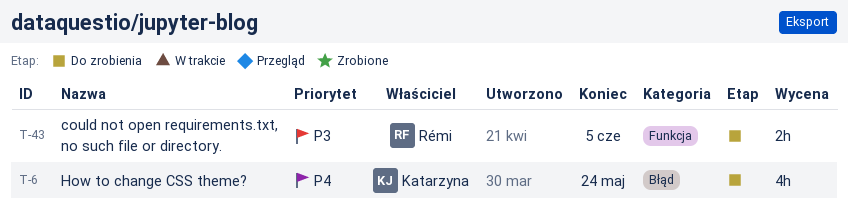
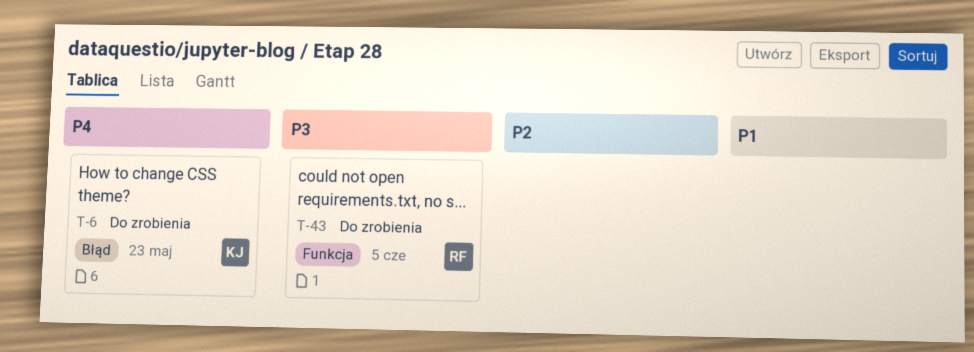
T-6, due: May 24 -> May 23

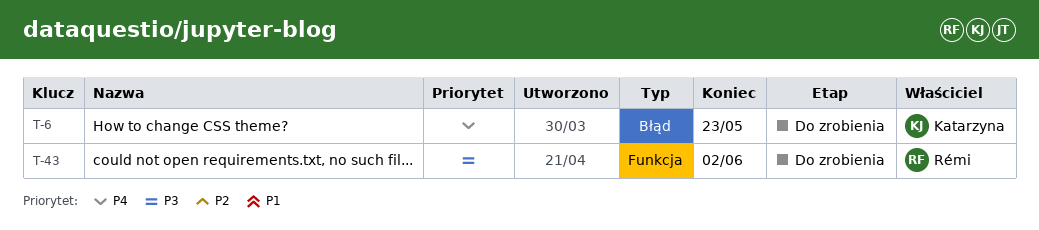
T-43, due: Jun 5 -> Jun 2

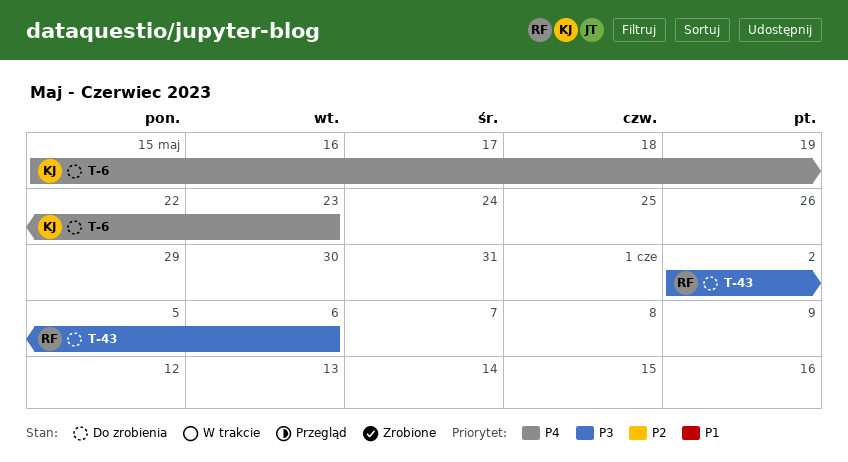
T-43, due: Jun 2 -> Jun 6

